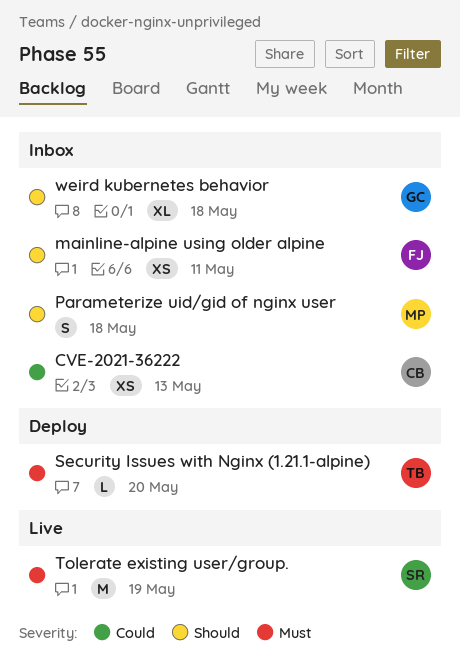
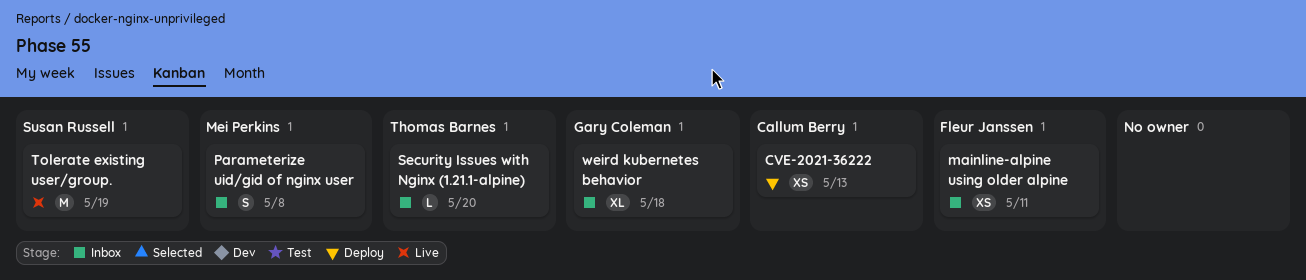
CVE-2021-36222, status: Inbox -> Deploy
Parameterize uid/gid of nginx user, due: May 18 -> May 8
Security Issues with Nginx (1.21.1-alpine), status: Deploy -> Inbox

